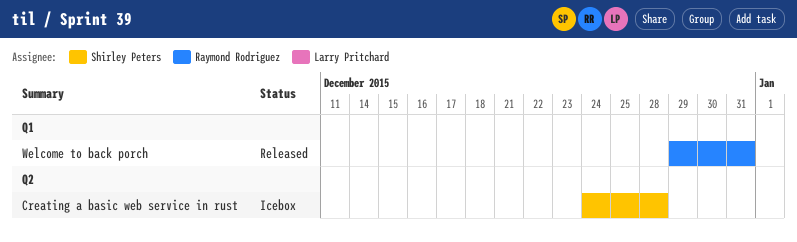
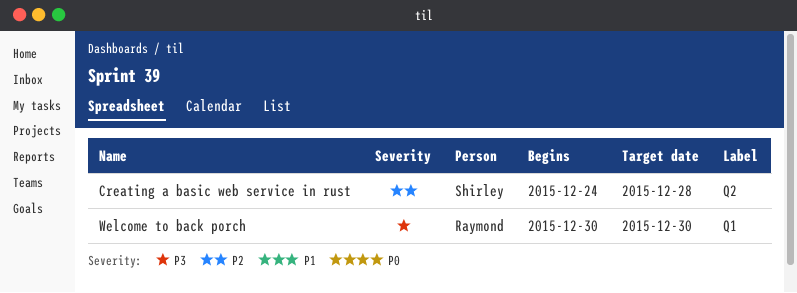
Welcome to back porch, start: Dec 29 -> Dec 30
Welcome to back porch, due: Dec 31 -> Dec 30

